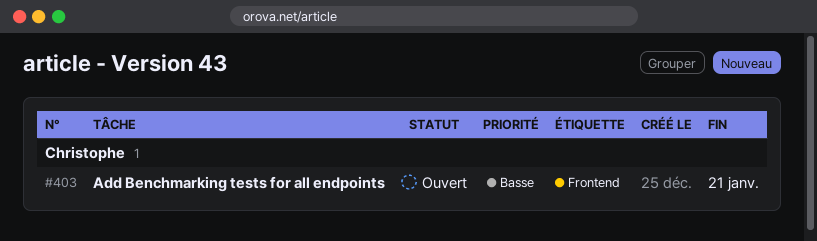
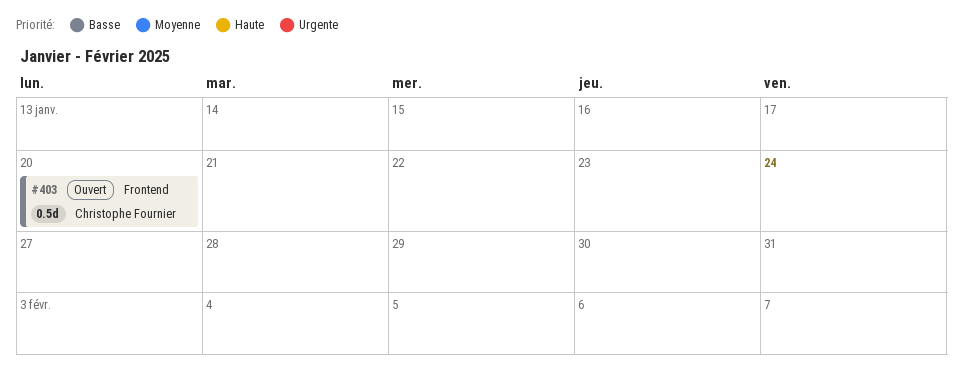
#403, due: Jan 21 -> Jan 20

